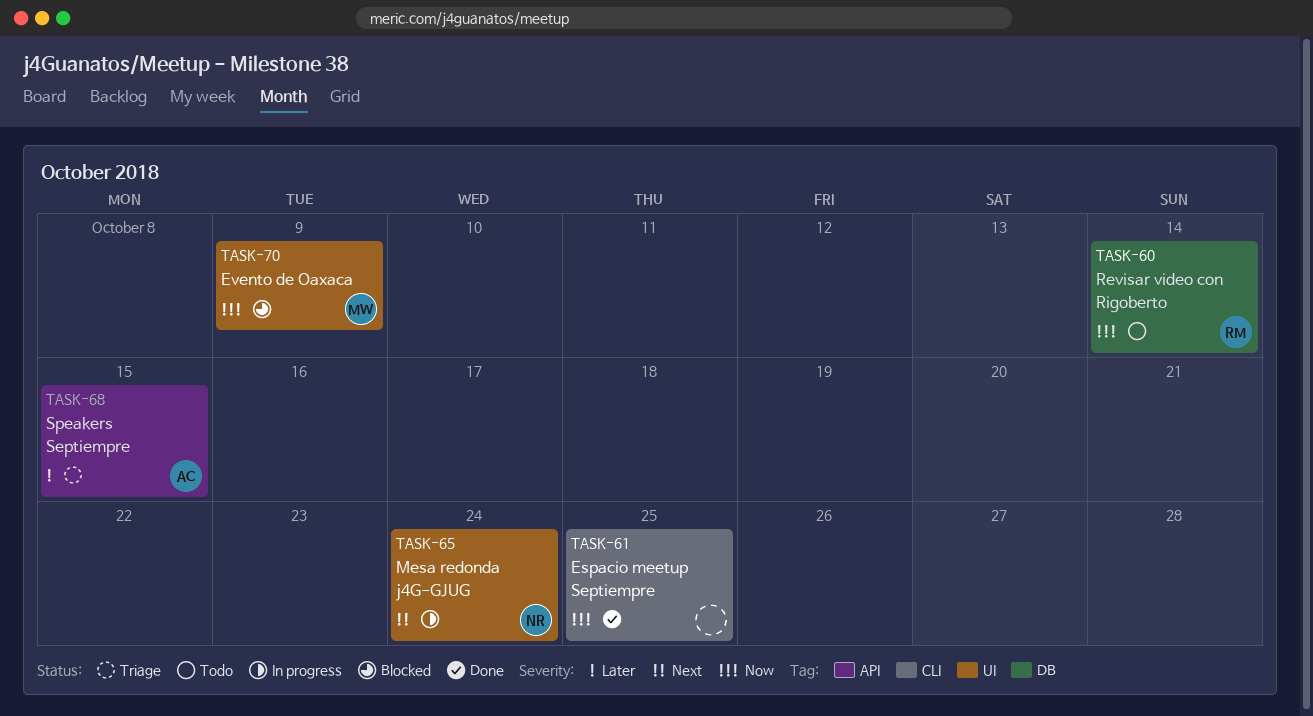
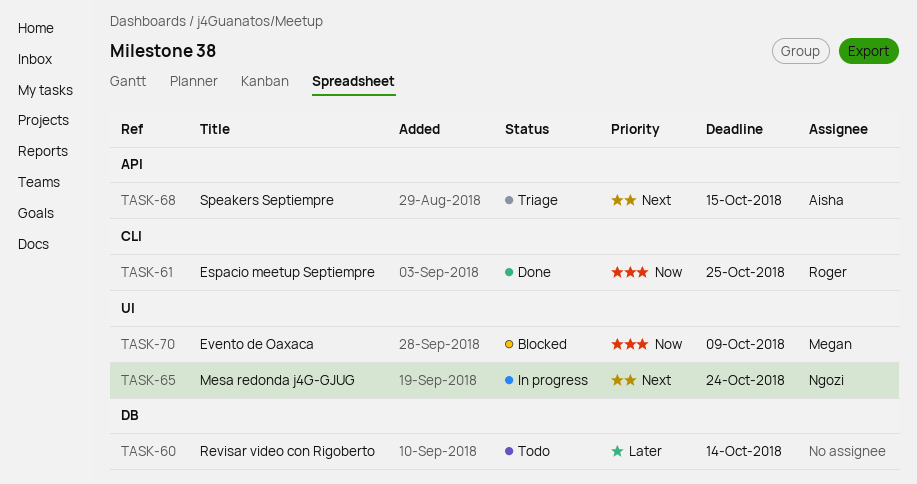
TASK-60, owner: Roger -> none
TASK-60, priority: Now -> Later
TASK-61, owner: none -> Roger
TASK-68, priority: Later -> Next

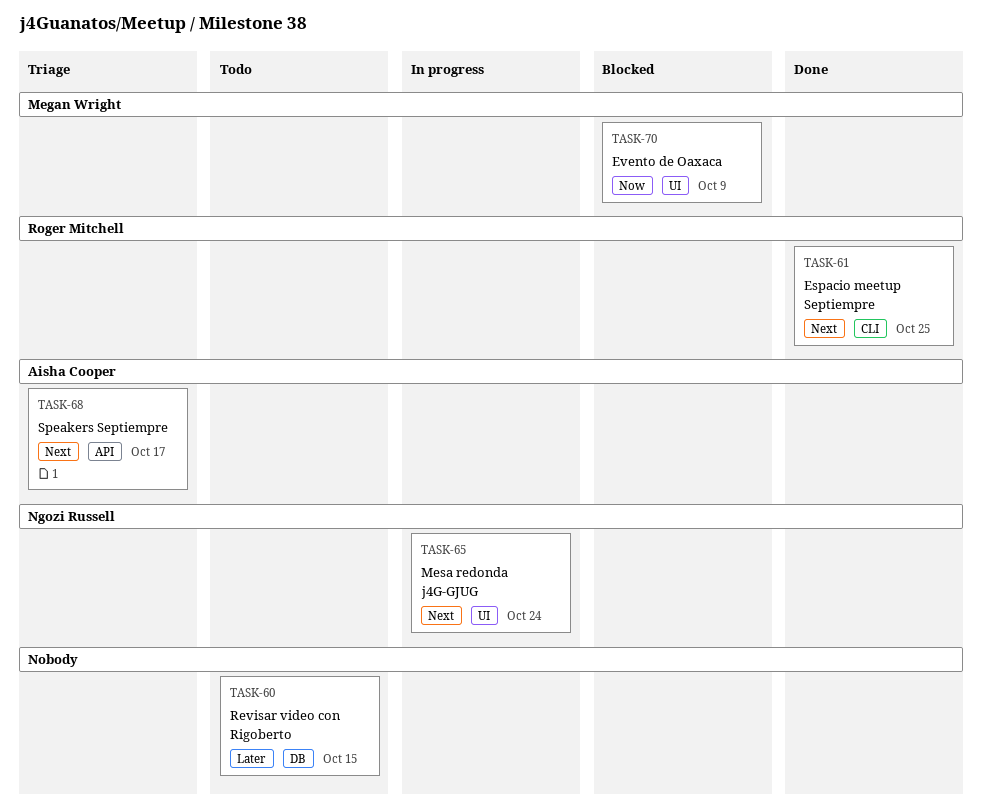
TASK-60, due: Oct 14 -> Oct 15
TASK-61, priority: Now -> Next
TASK-68, due: Oct 15 -> Oct 17

